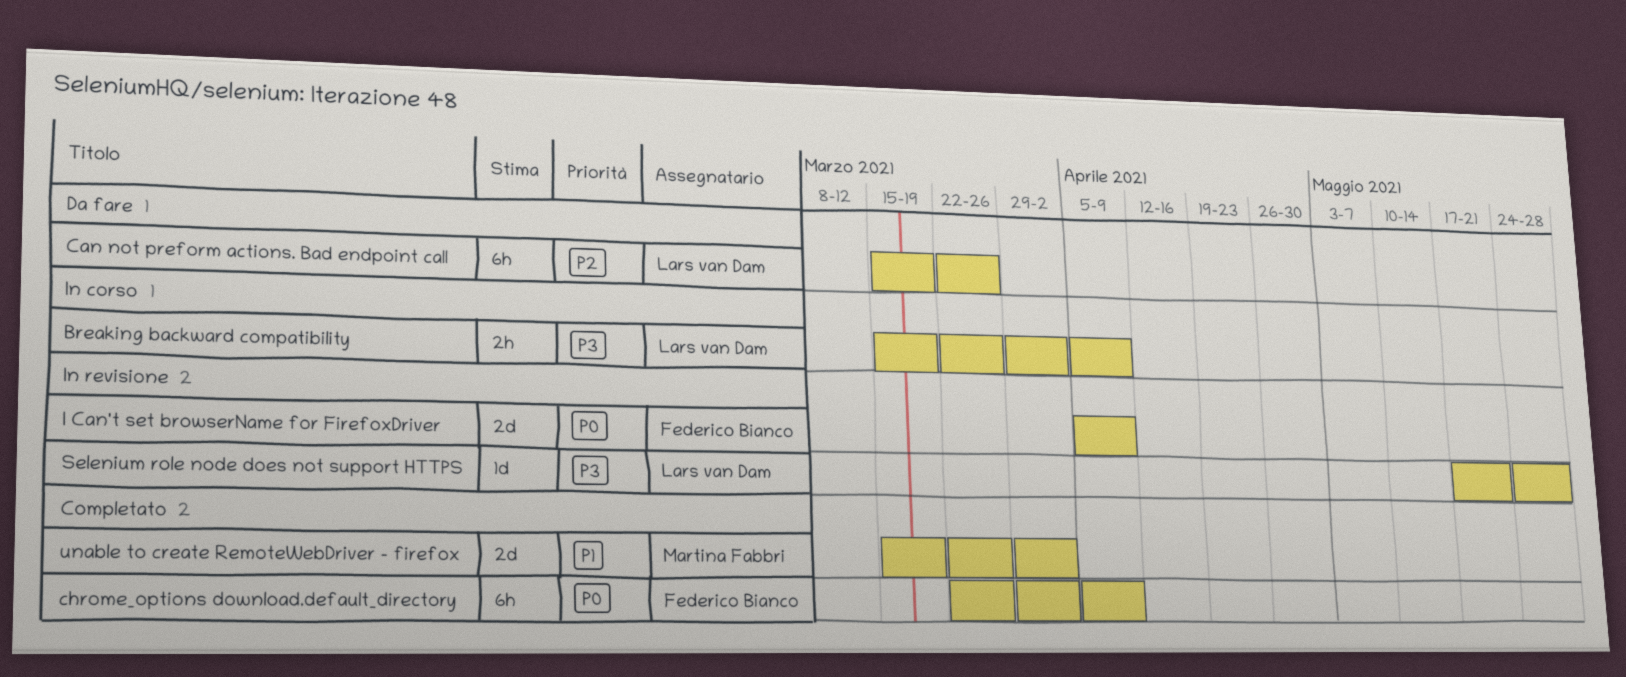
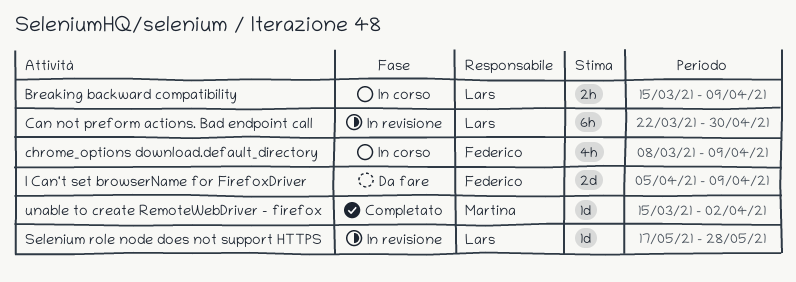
Can not preform actions. Bad endpoint call, status: Da fare -> In revisione
Can not preform actions. Bad endpoint call, start: Mar 15 -> Mar 22
Can not preform actions. Bad endpoint call, due: Mar 26 -> Apr 30
chrome_options download.default_directory, status: Completato -> In corso
chrome_options download.default_directory, estimate: 6h -> 4h
chrome_options download.default_directory, start: Mar 22 -> Mar 8
I Can't set browserName for FirefoxDriver, status: In revisione -> Da fare
unable to create RemoteWebDriver - firefox, estimate: 2d -> 1d

